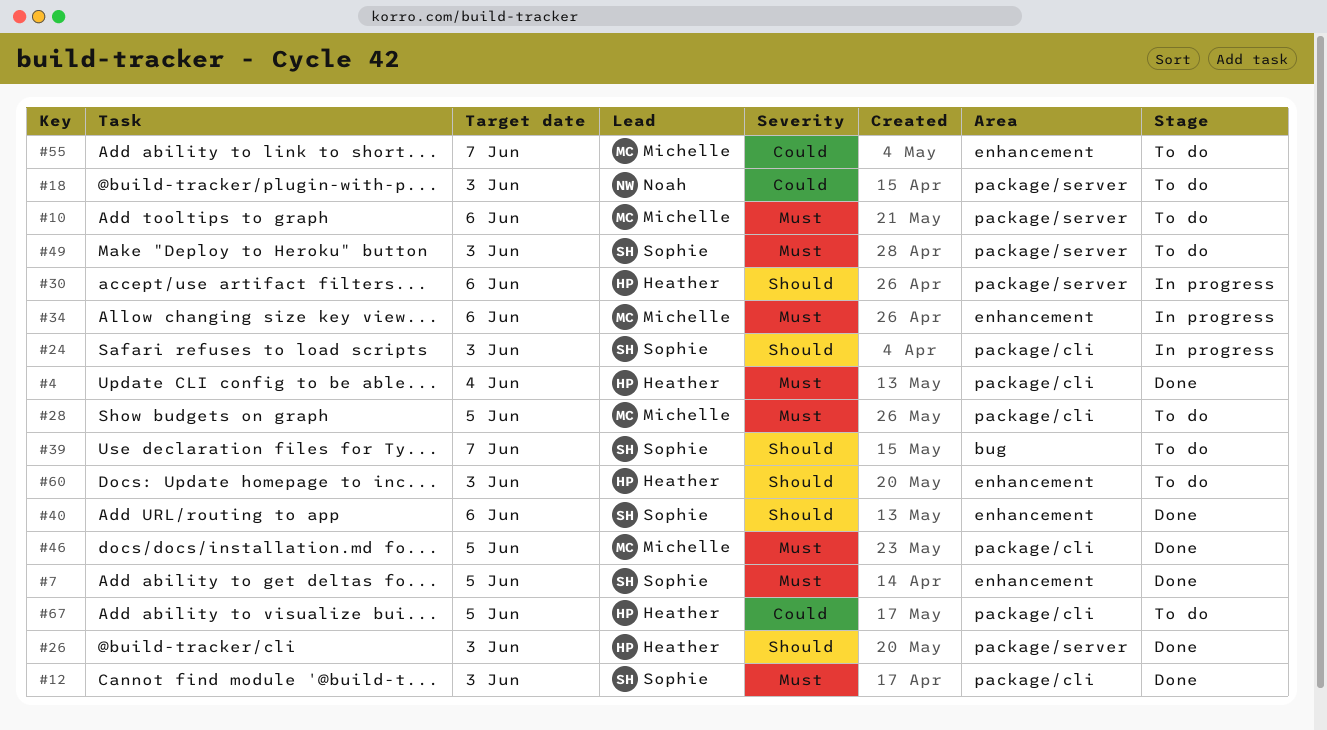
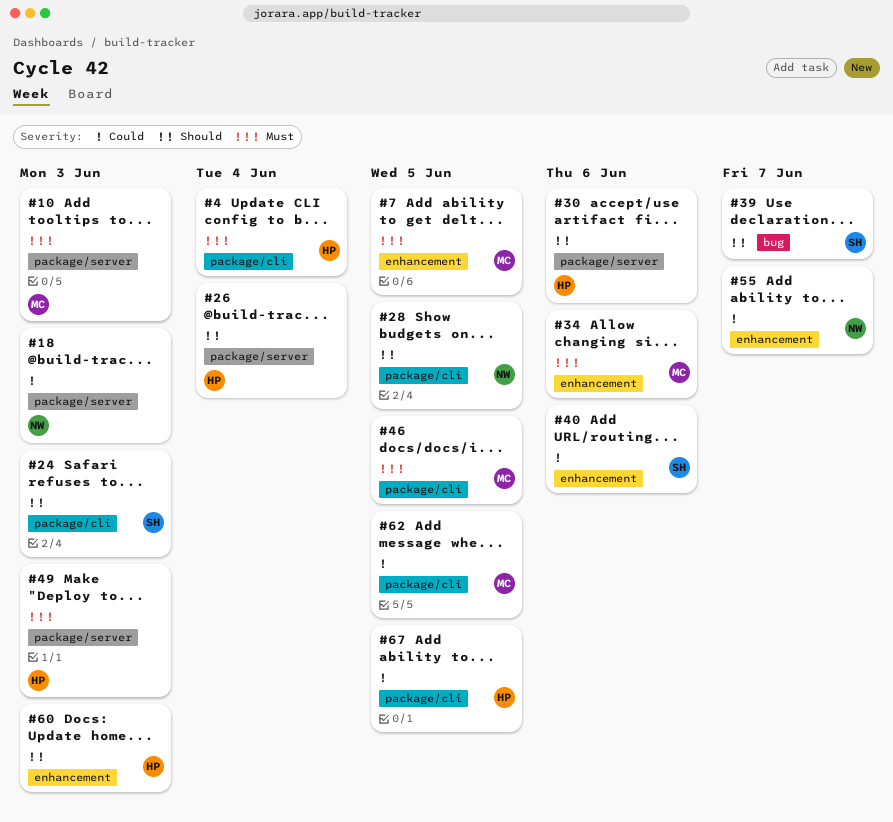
#7, owner: Sophie -> Michelle
#10, due: Jun 6 -> Jun 3
#12: present -> none
#26, due: Jun 3 -> Jun 4
#28, owner: Michelle -> Noah
#28, priority: Must -> Should
#40, priority: Should -> Could
#49, owner: Sophie -> Heather
#55, owner: Michelle -> Noah
#62: none -> present

